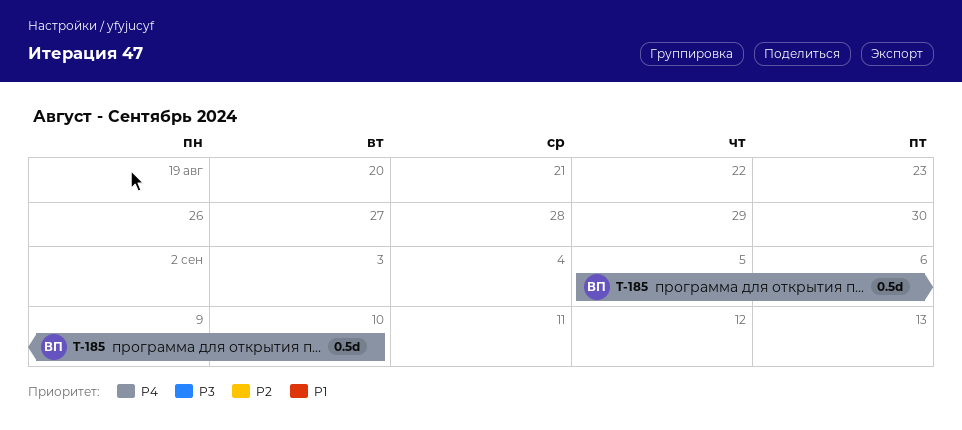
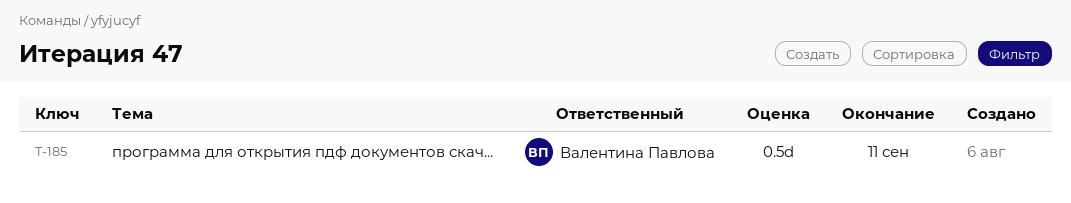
T-185, due: Sep 10 -> Sep 11

